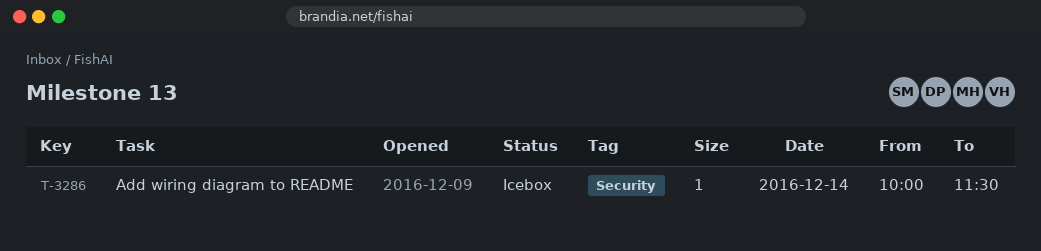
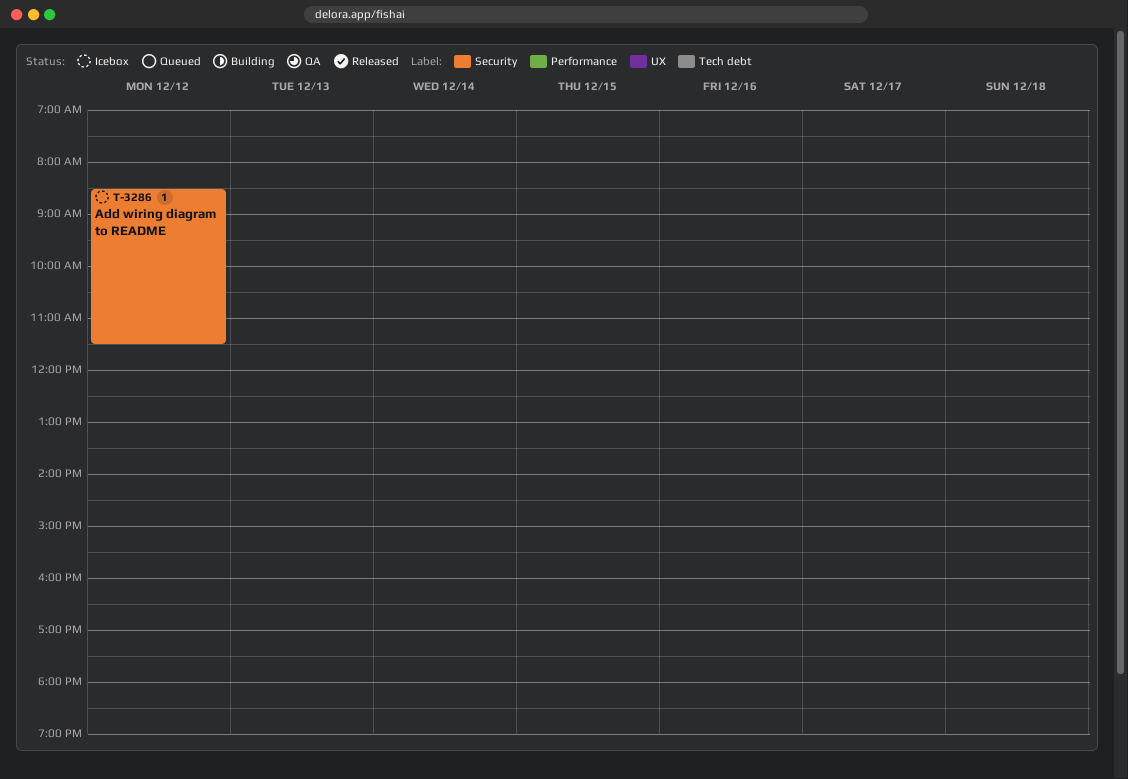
T-3286, day: Dec 14 -> Dec 12
T-3286, begins: 10:00 -> 08:30

